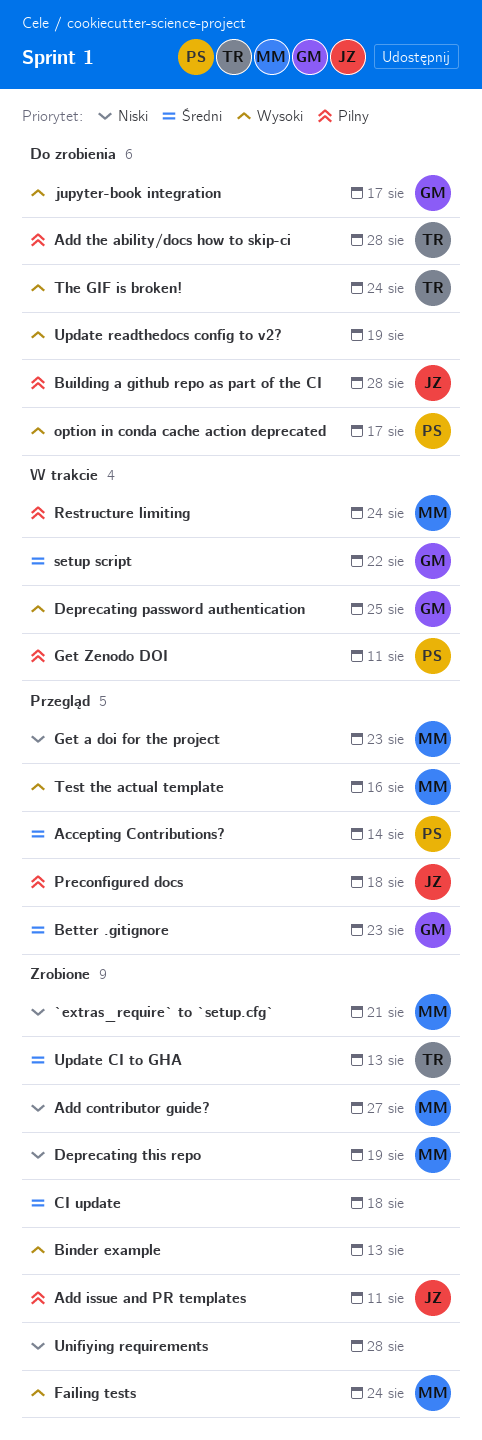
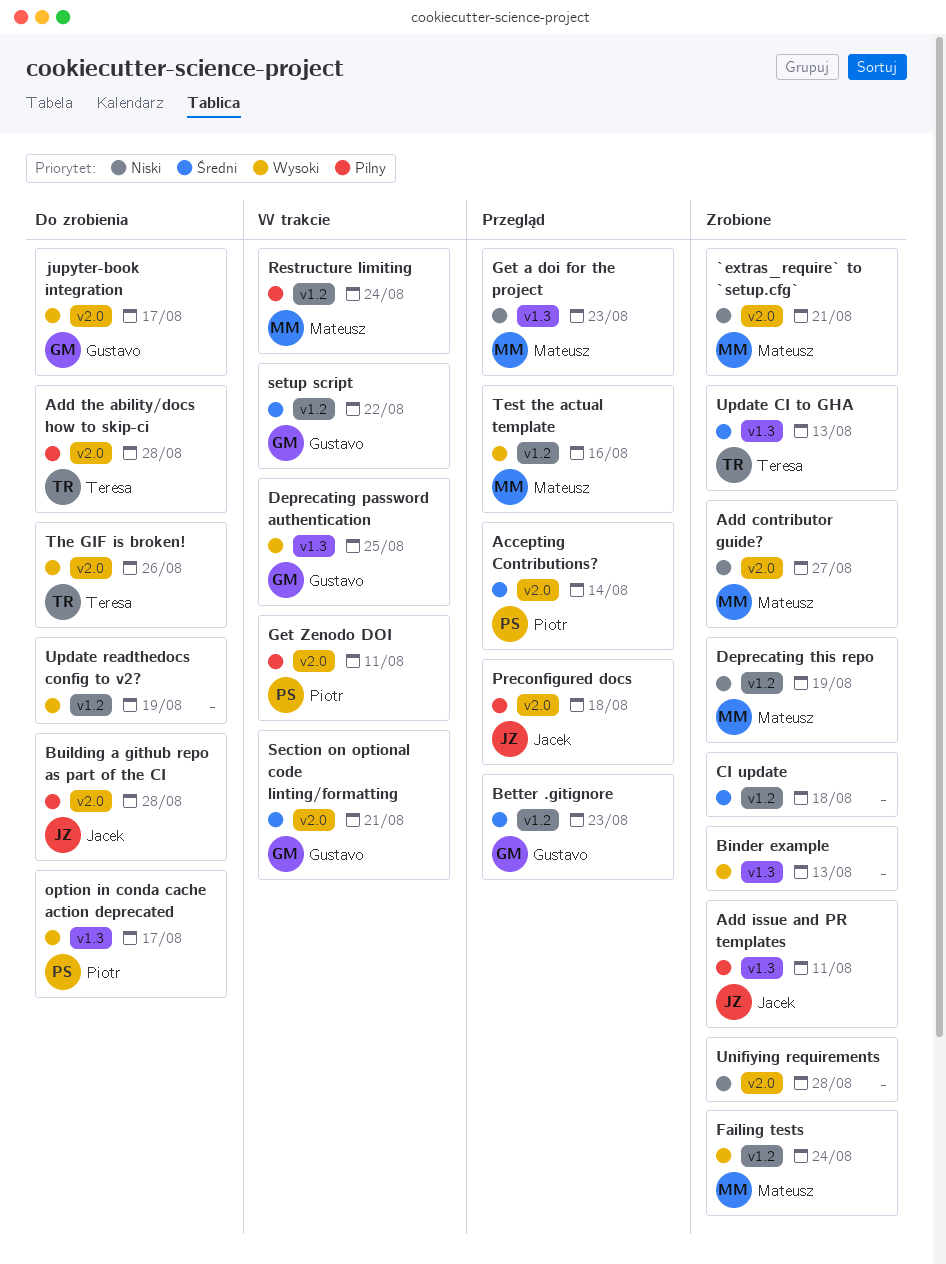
Section on optional code linting/formatting: none -> present
The GIF is broken!, due: Aug 24 -> Aug 26

